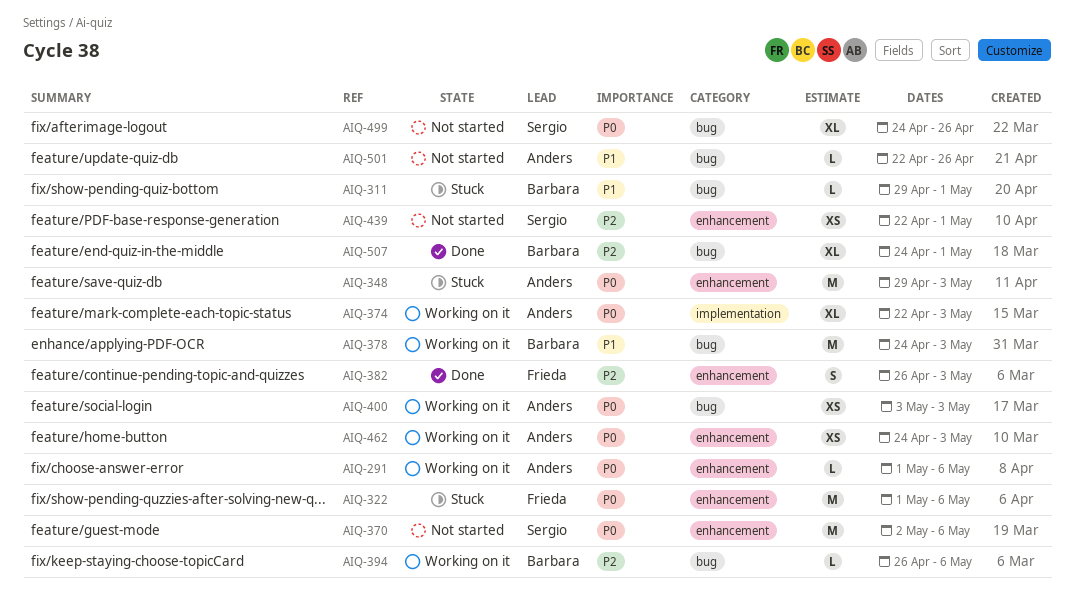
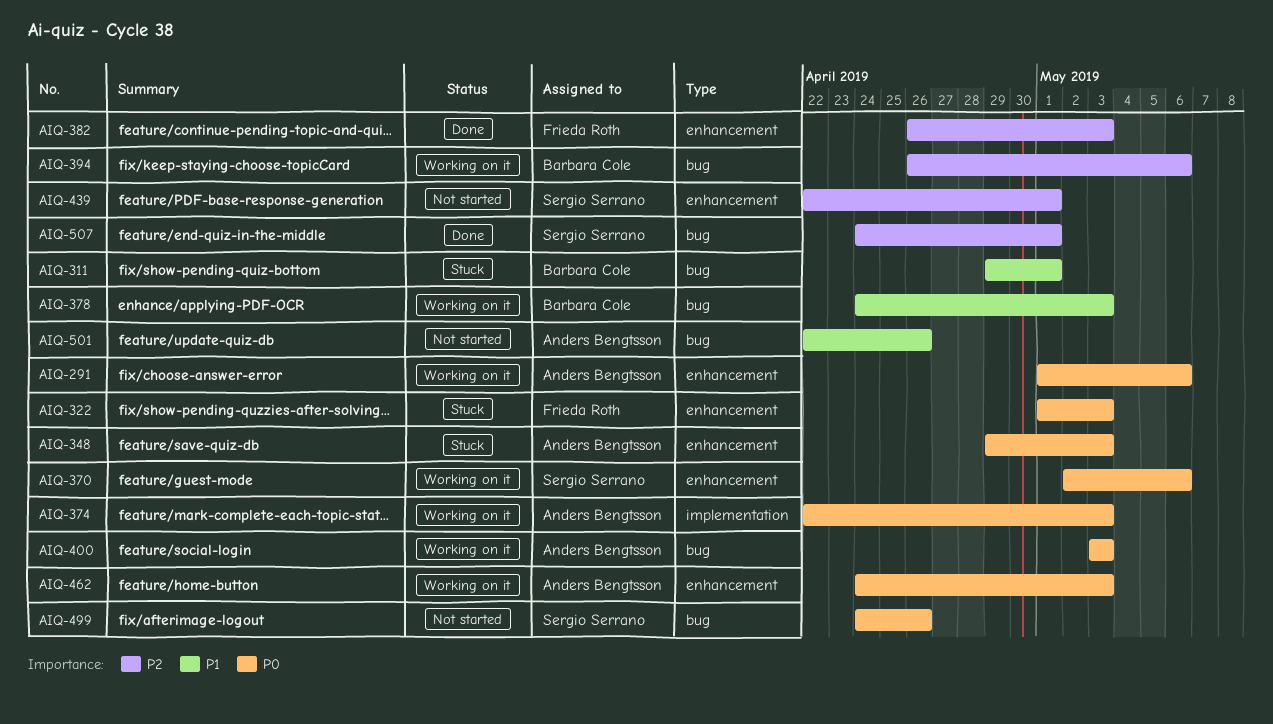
AIQ-322, due: May 6 -> May 3
AIQ-370, status: Not started -> Working on it
AIQ-507, owner: Barbara Cole -> Sergio Serrano

